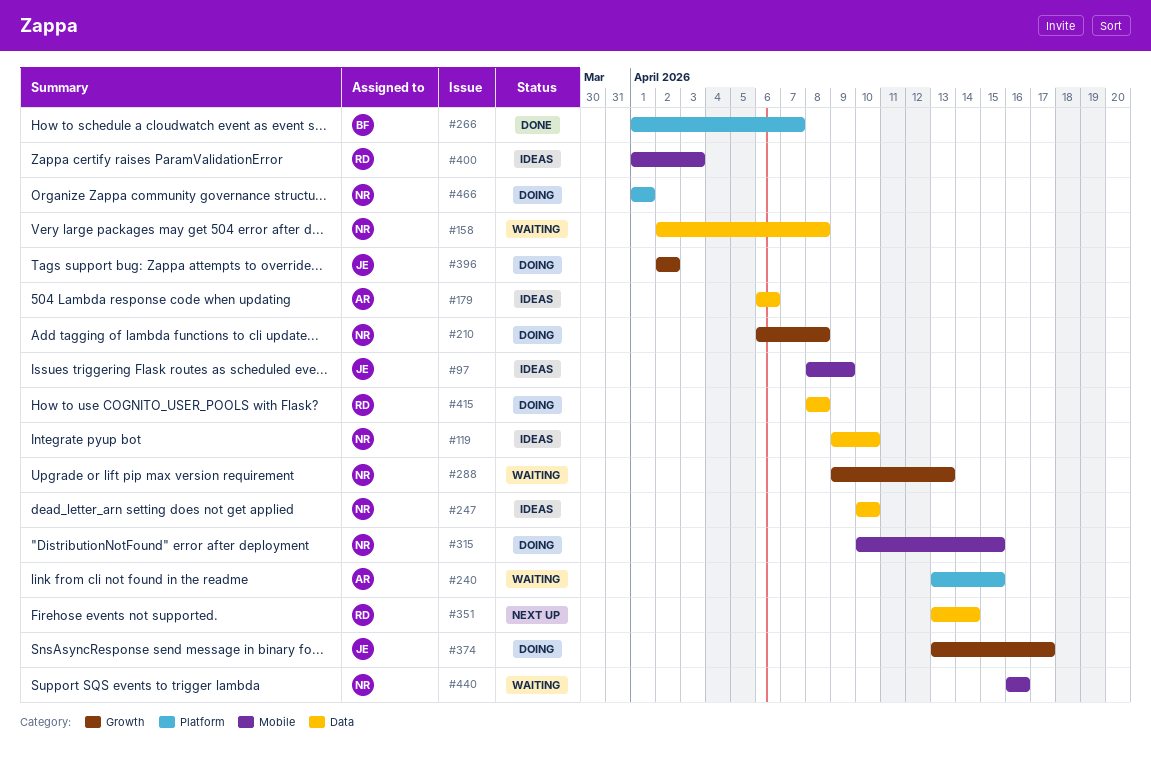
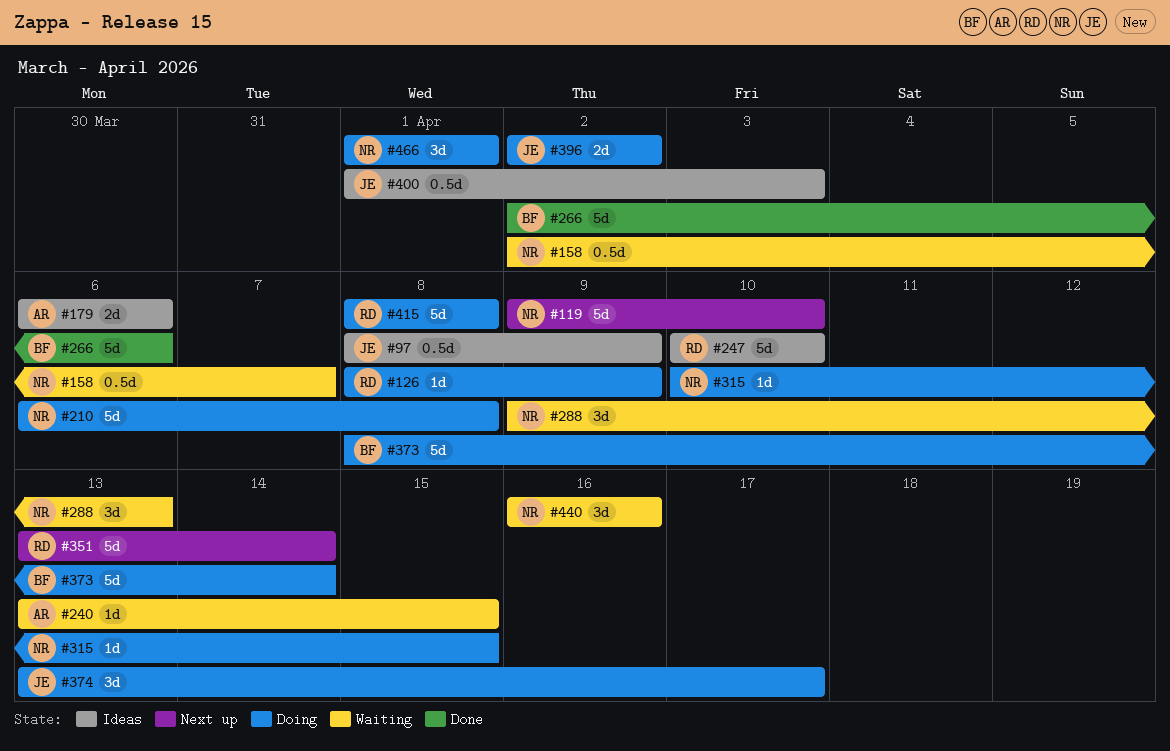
#119, status: Ideas -> Next up
#126: none -> present
#158, due: Apr 8 -> Apr 7
#247, owner: NR -> RD
#266, start: Apr 1 -> Apr 2
#266, due: Apr 7 -> Apr 6
#373: none -> present
#400, owner: RD -> JE

